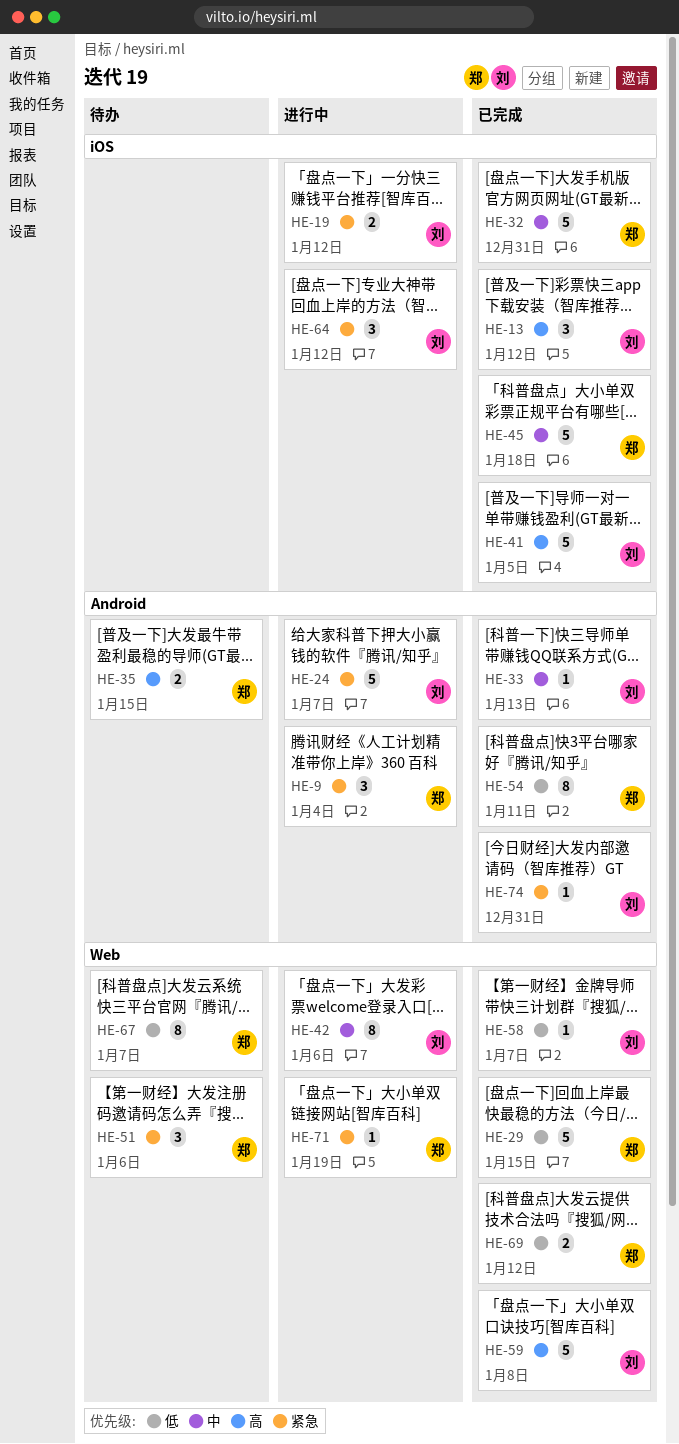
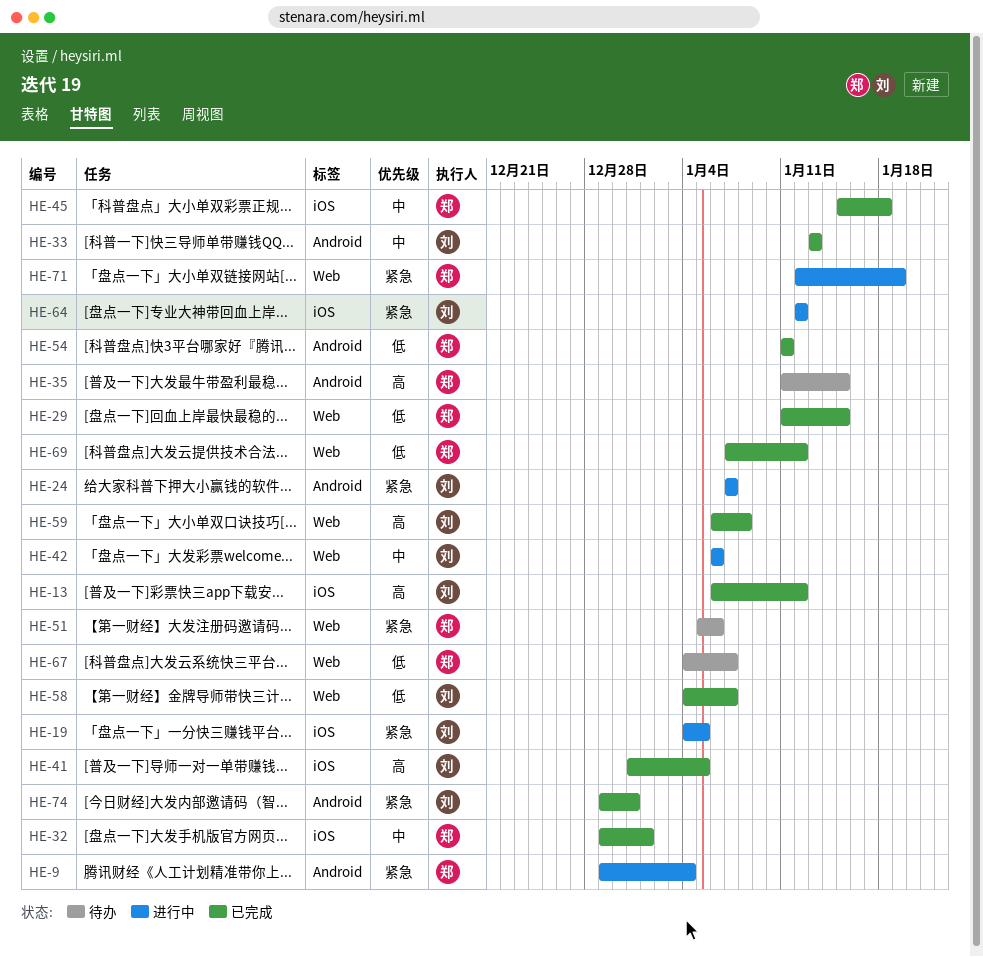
HE-19, due: Jan 12 -> Jan 5
HE-32, due: Dec 31 -> Jan 1

